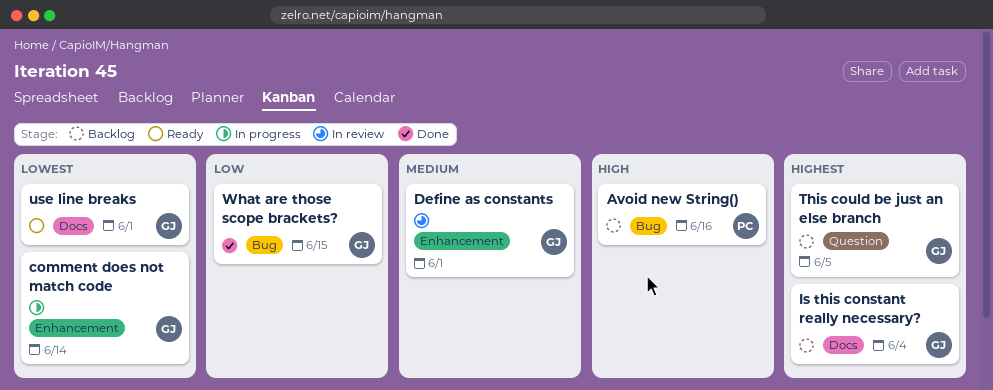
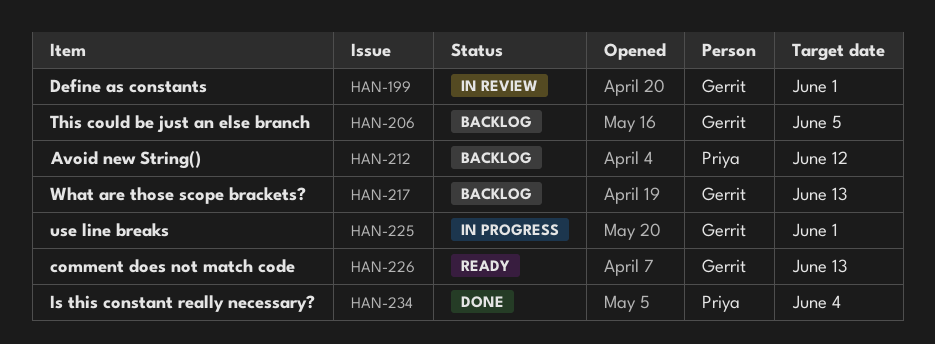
Avoid new String(), due: Jun 16 -> Jun 12
comment does not match code, status: In progress -> Ready
comment does not match code, due: Jun 14 -> Jun 13
Is this constant really necessary?, status: Backlog -> Done
Is this constant really necessary?, owner: Gerrit -> Priya
use line breaks, status: Ready -> In progress
What are those scope brackets?, status: Done -> Backlog
What are those scope brackets?, due: Jun 15 -> Jun 13

